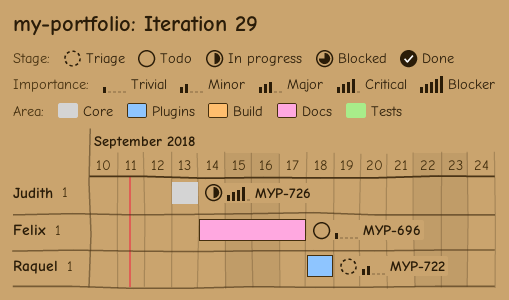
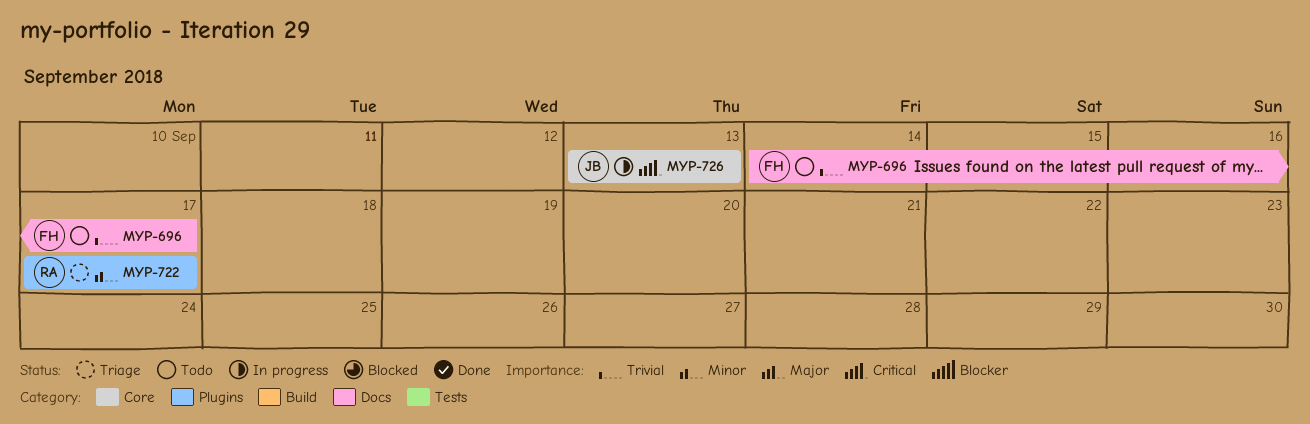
MYP-722, start: Sep 18 -> Sep 17
MYP-722, due: Sep 18 -> Sep 17

